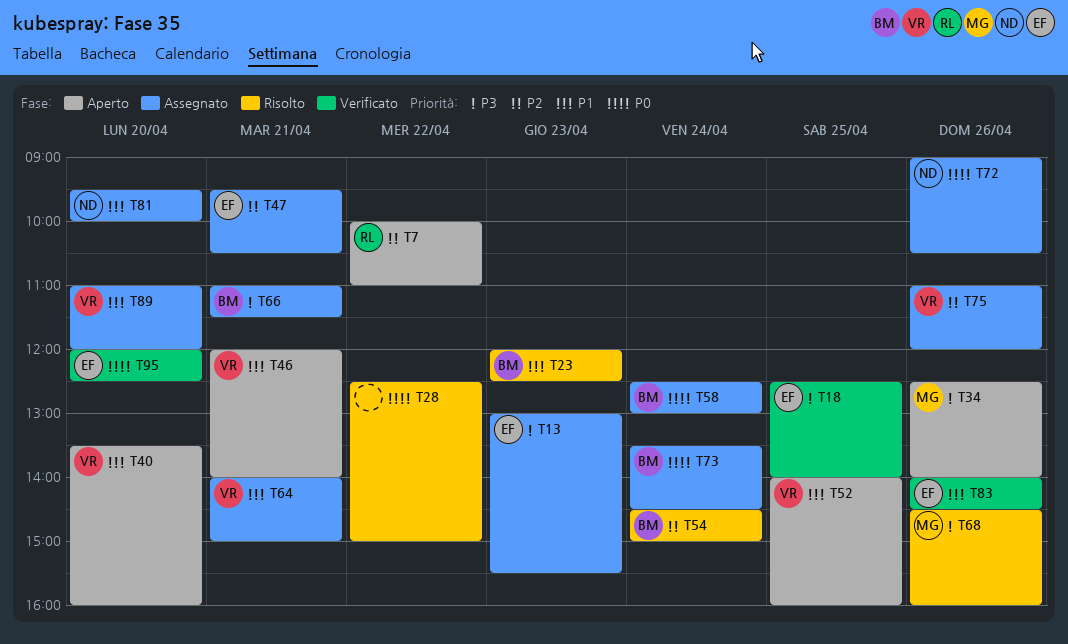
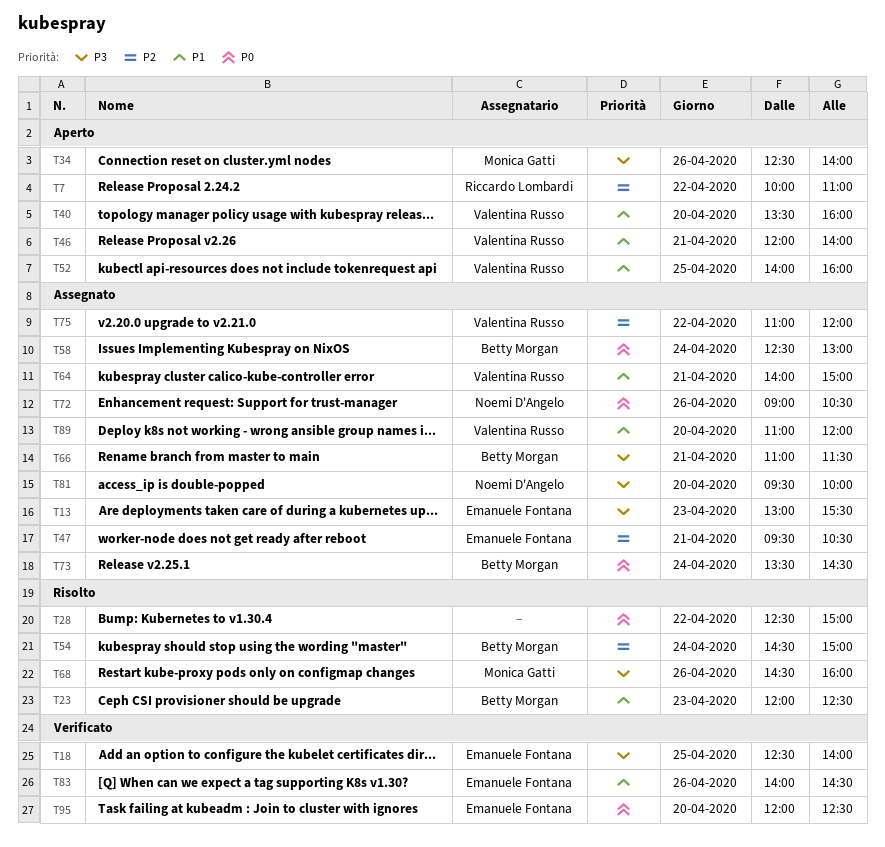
T75, day: Apr 26 -> Apr 22
T81, priority: P1 -> P3

